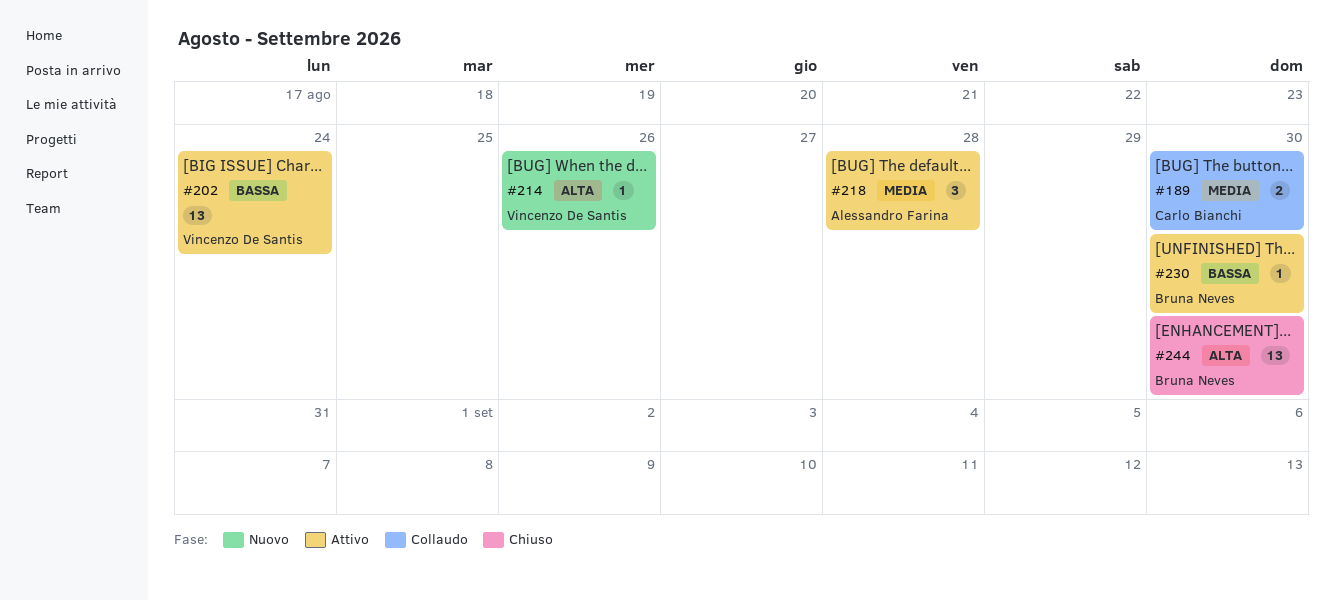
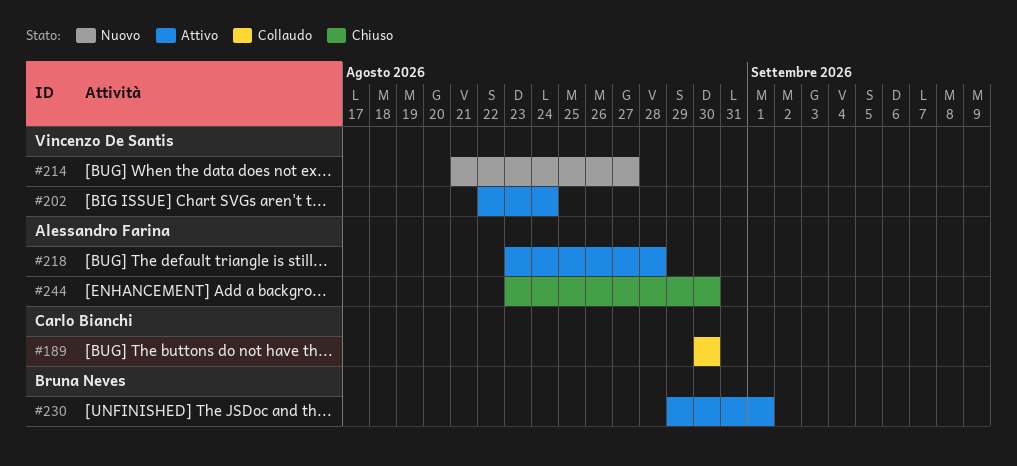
#214, due: Aug 26 -> Aug 27
#230, due: Aug 30 -> Sep 1
#244, owner: Bruna Neves -> Alessandro Farina

